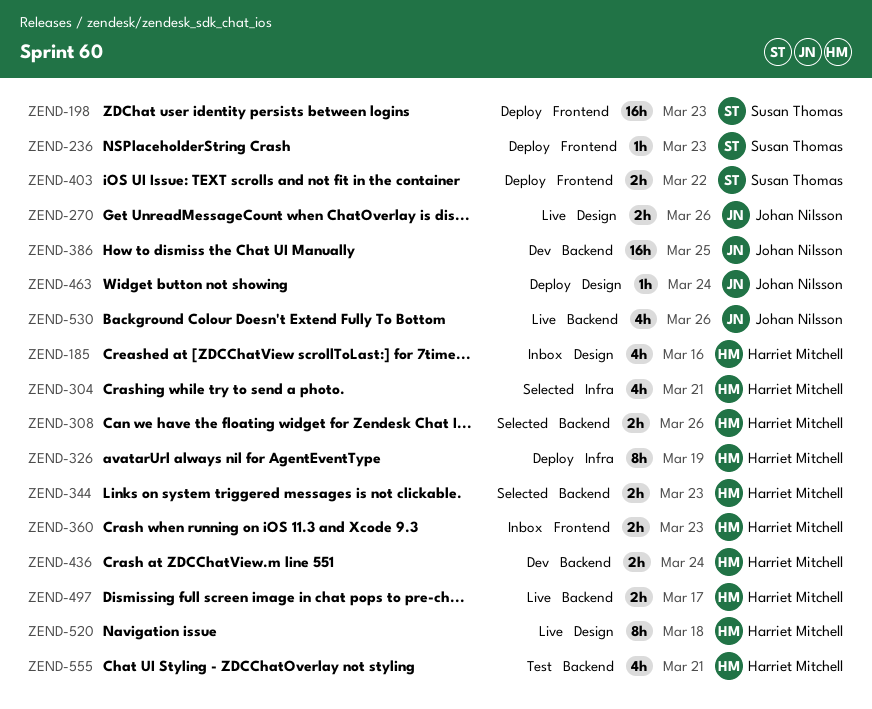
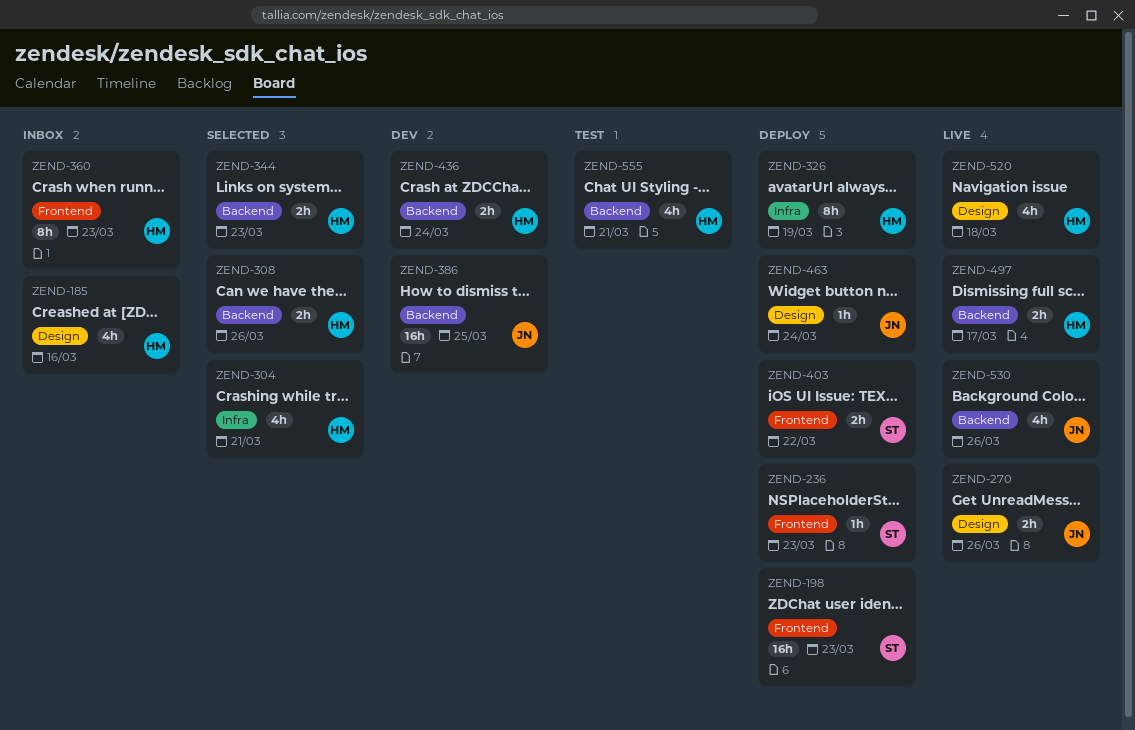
ZEND-360, estimate: 2h -> 8h
ZEND-520, estimate: 8h -> 4h

